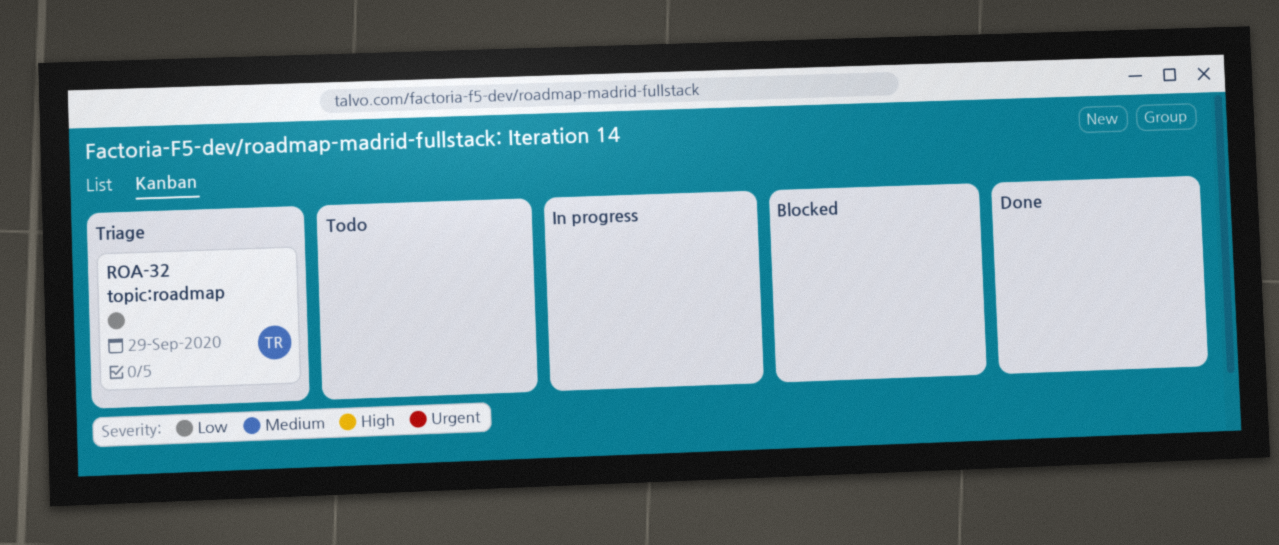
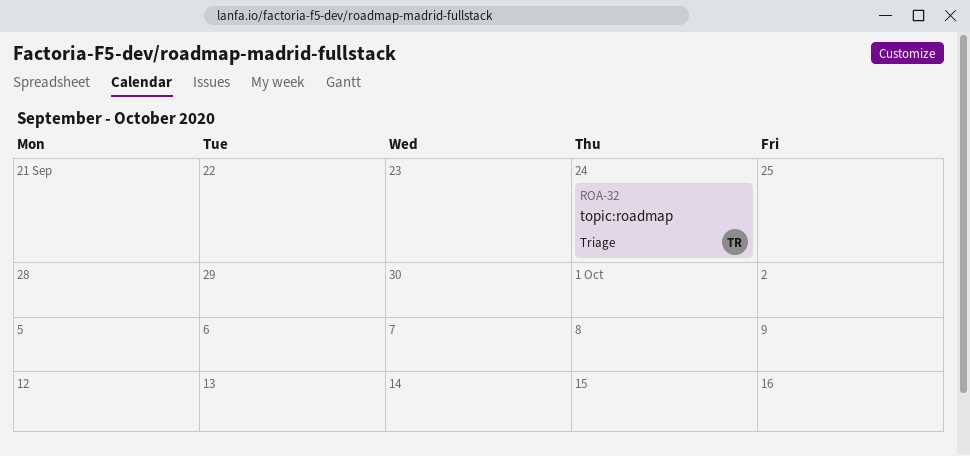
ROA-32, due: Sep 29 -> Sep 24

